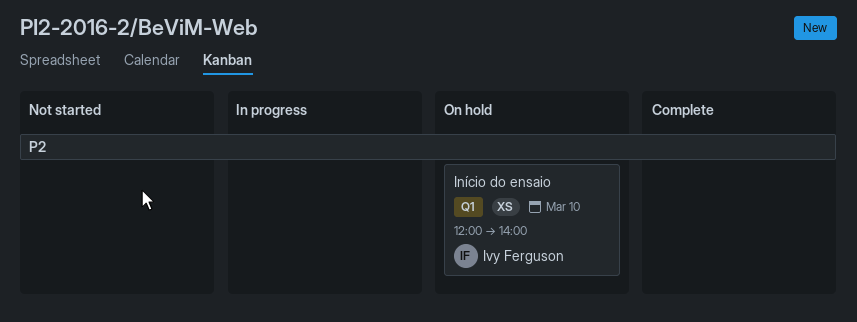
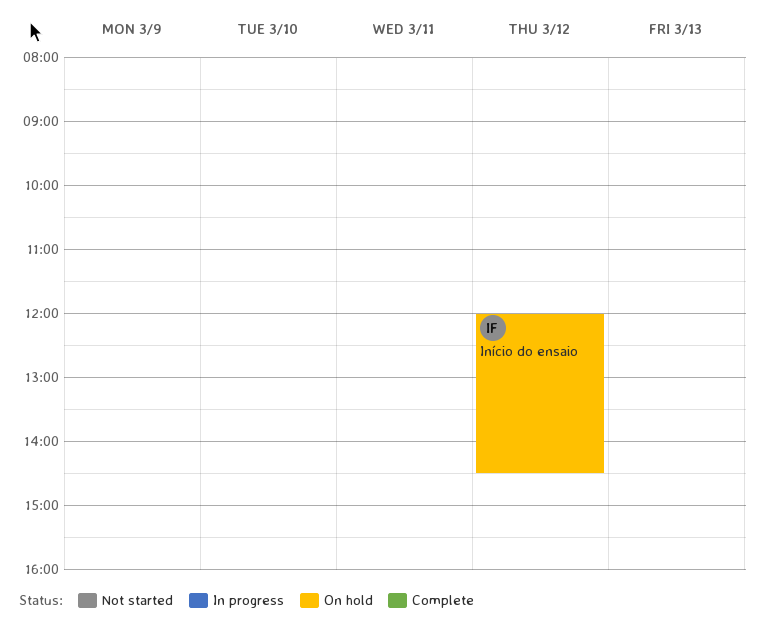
Início do ensaio, day: Mar 10 -> Mar 12
Início do ensaio, ends: 14:00 -> 14:30

